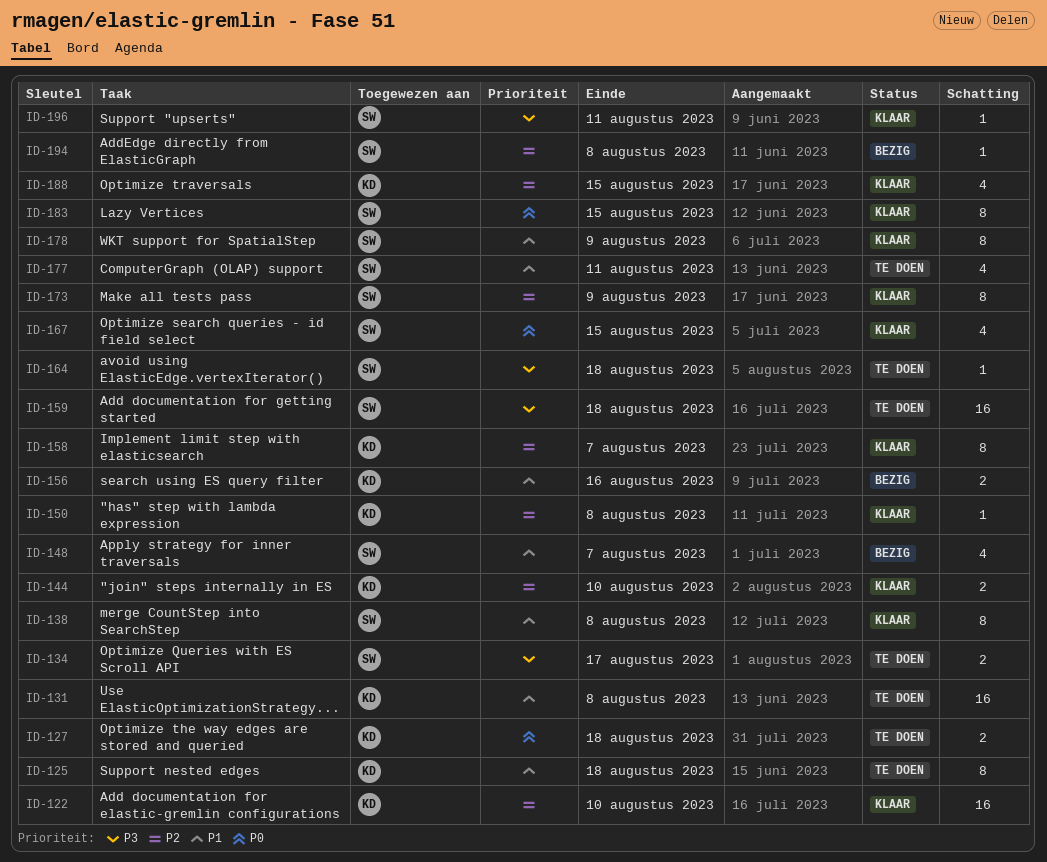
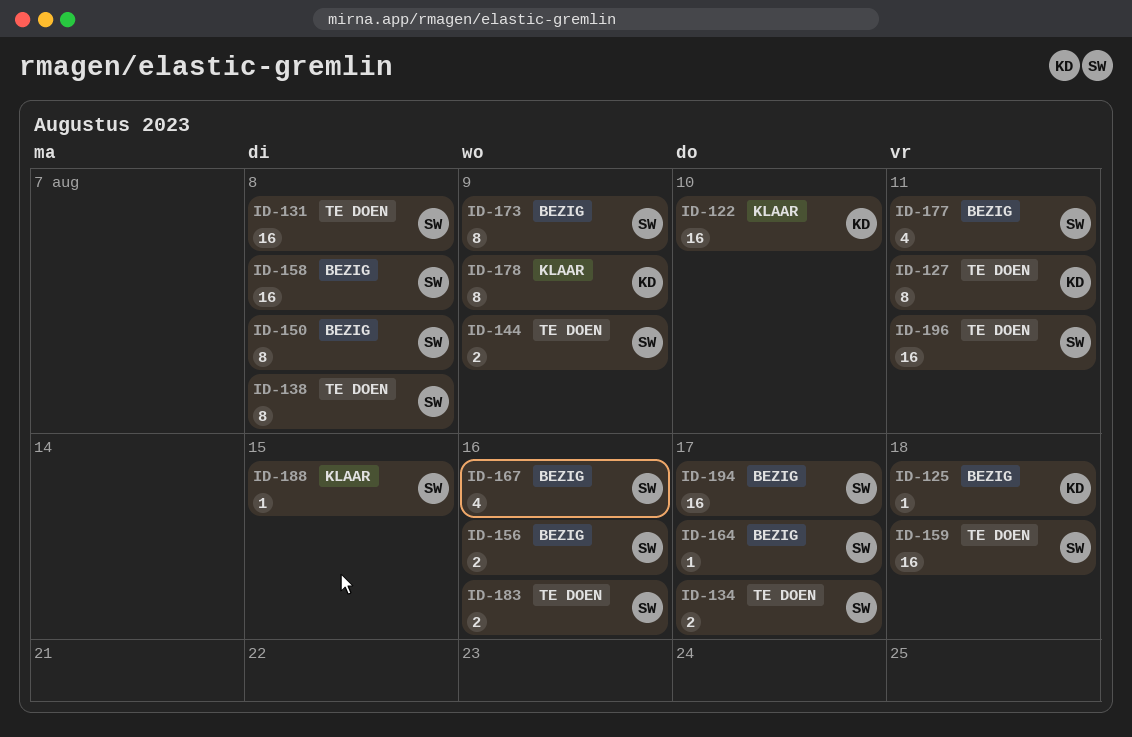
ID-125, status: Te doen -> Bezig
ID-125, estimate: 8 -> 1
ID-127, estimate: 2 -> 8
ID-127, due: Aug 18 -> Aug 11
ID-131, owner: KD -> SW
ID-138, status: Klaar -> Te doen
ID-144, status: Klaar -> Te doen
ID-144, owner: KD -> SW
ID-144, due: Aug 10 -> Aug 9
ID-148: present -> none
ID-150, status: Klaar -> Bezig
ID-150, owner: KD -> SW
ID-150, estimate: 1 -> 8
ID-156, owner: KD -> SW
ID-158, status: Klaar -> Bezig
ID-158, owner: KD -> SW
ID-158, estimate: 8 -> 16
ID-158, due: Aug 7 -> Aug 8
ID-164, status: Te doen -> Bezig
ID-164, due: Aug 18 -> Aug 17
ID-167, status: Klaar -> Bezig
ID-167, due: Aug 15 -> Aug 16
ID-173, status: Klaar -> Bezig
ID-177, status: Te doen -> Bezig
ID-178, owner: SW -> KD
ID-183, status: Klaar -> Te doen
ID-183, estimate: 8 -> 2
ID-183, due: Aug 15 -> Aug 16
ID-188, owner: KD -> SW
ID-188, estimate: 4 -> 1
ID-194, estimate: 1 -> 16
ID-194, due: Aug 8 -> Aug 17
ID-196, status: Klaar -> Te doen
ID-196, estimate: 1 -> 16

